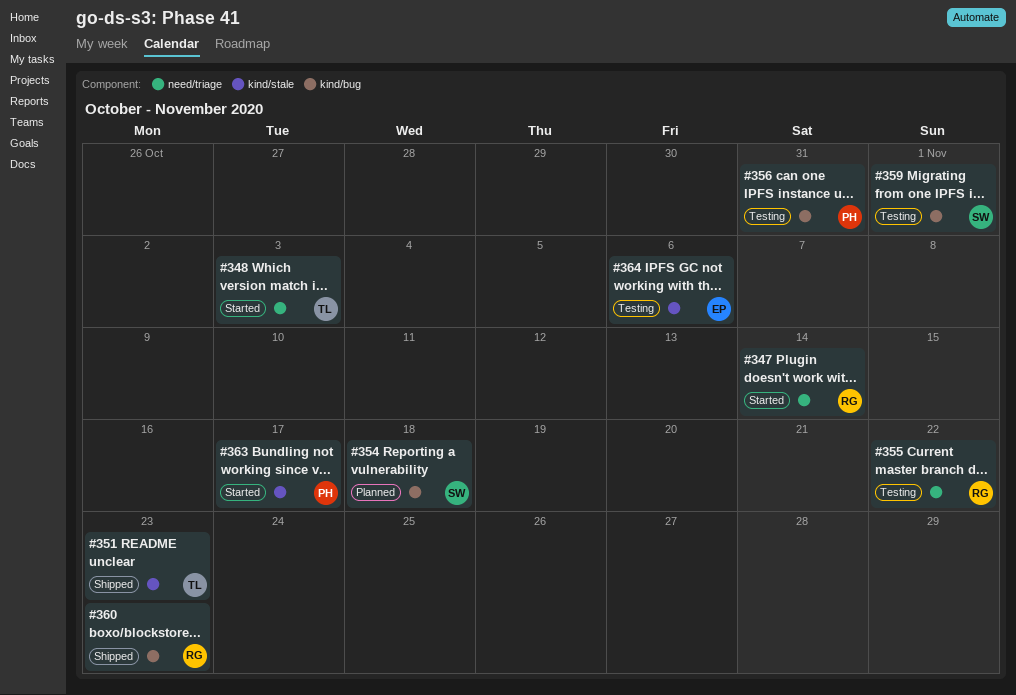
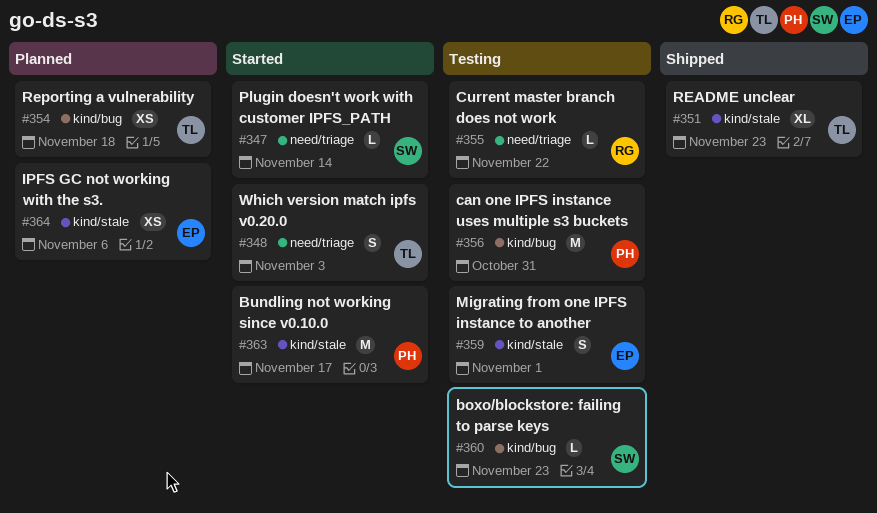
#347, owner: RG -> SW
#354, owner: SW -> TL
#359, owner: SW -> EP
#359, label: kind/bug -> kind/stale
#360, status: Shipped -> Testing
#360, owner: RG -> SW
#364, status: Testing -> Planned

